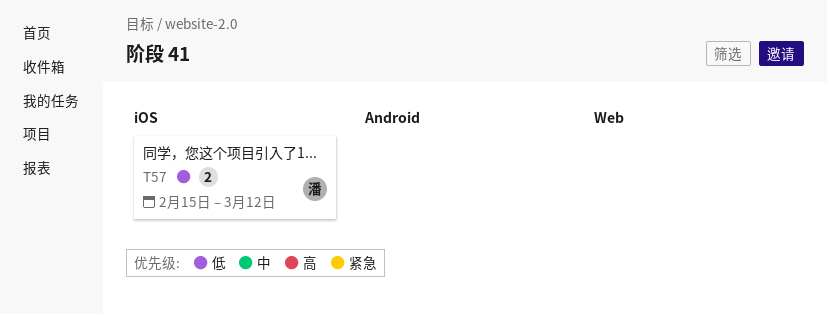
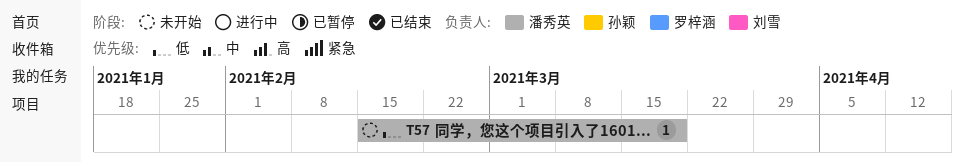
T57, estimate: 2 -> 1
T57, due: Mar 12 -> Mar 19

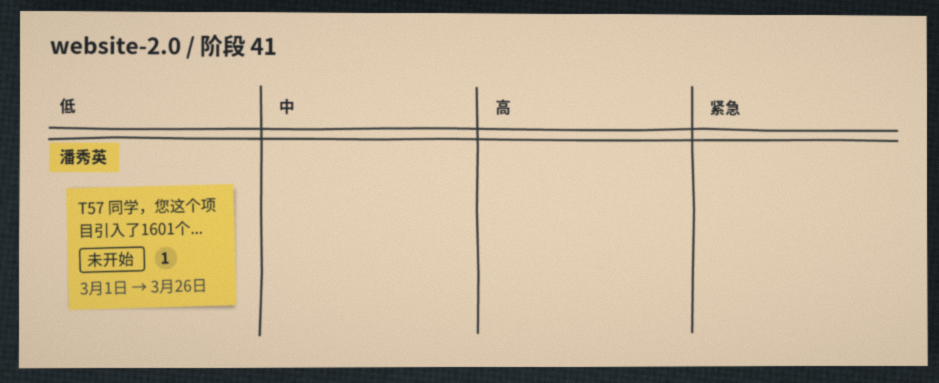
T57, start: Feb 15 -> Mar 1
T57, due: Mar 19 -> Mar 26

